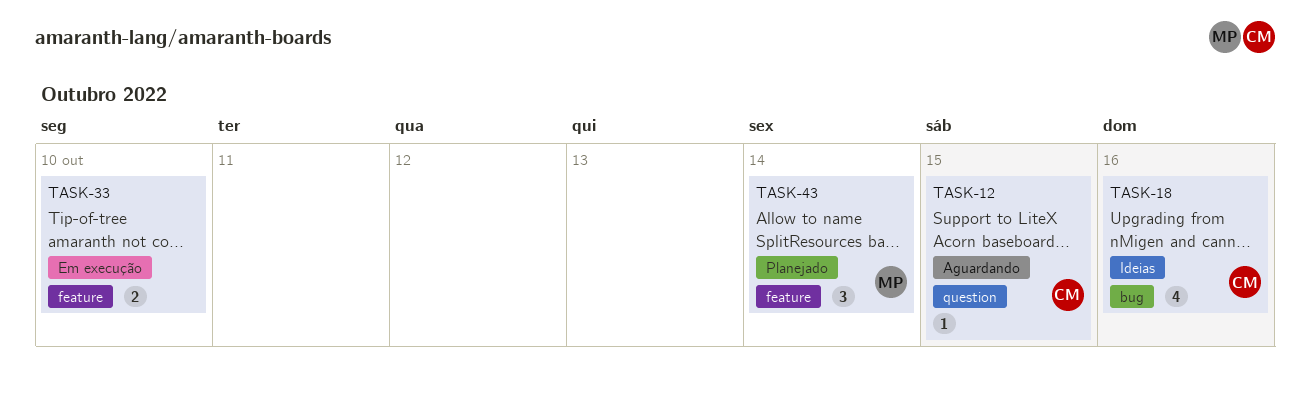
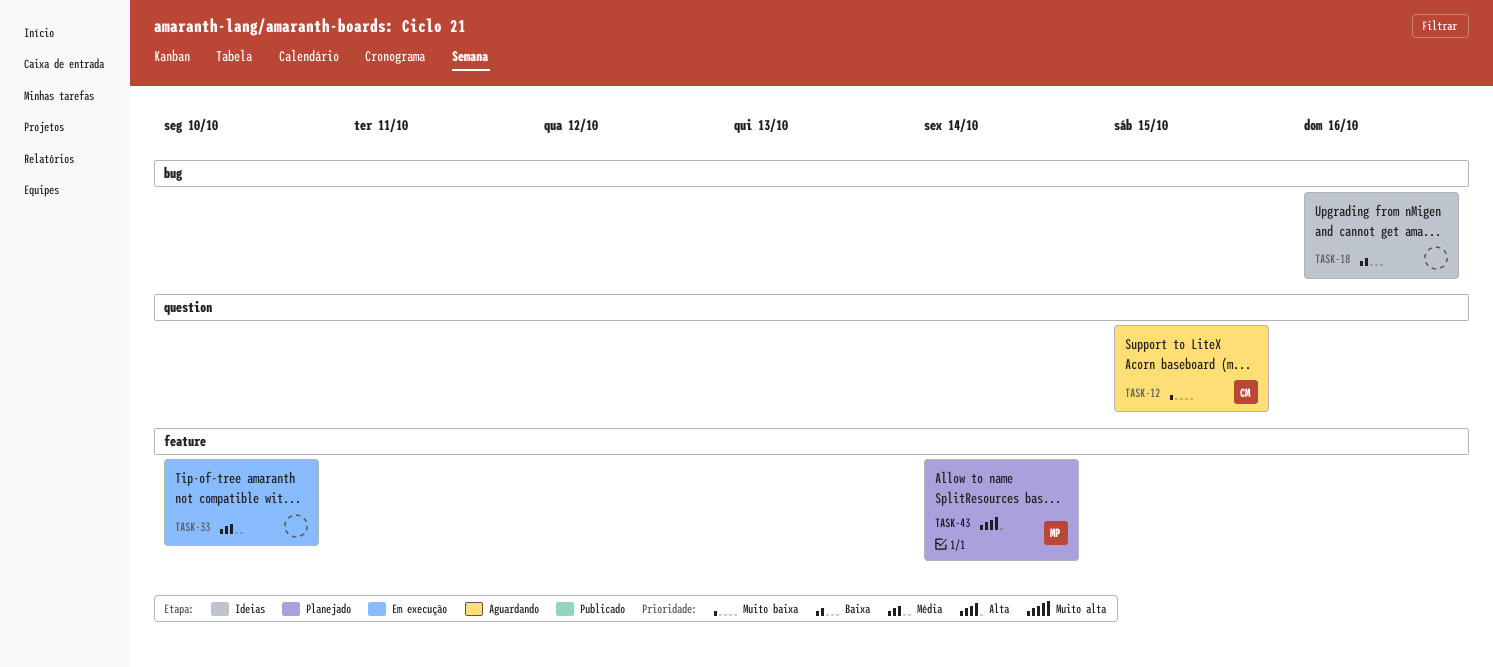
TASK-18, owner: CM -> none

